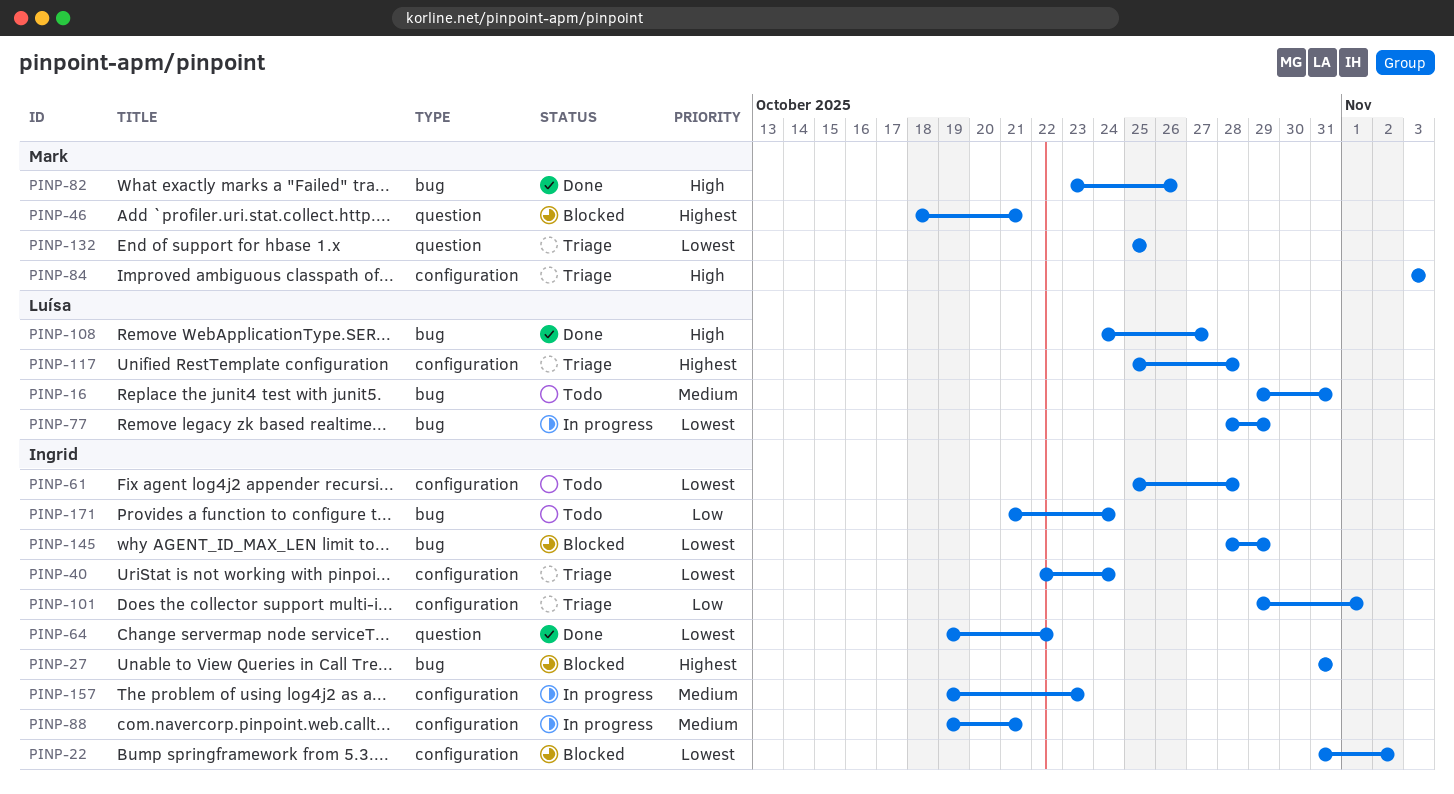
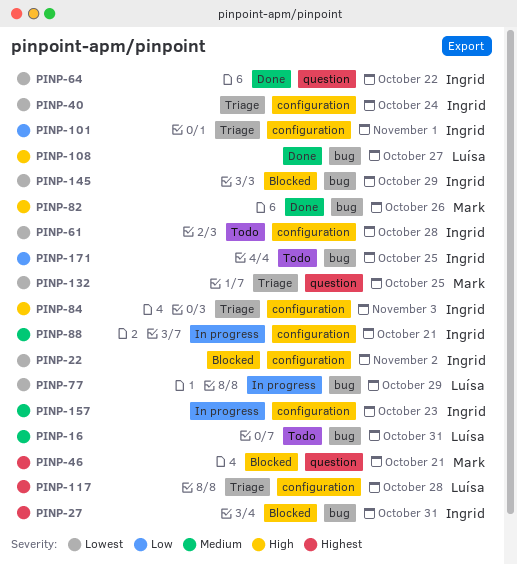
PINP-84, owner: Mark -> Ingrid
PINP-171, due: Oct 24 -> Oct 25

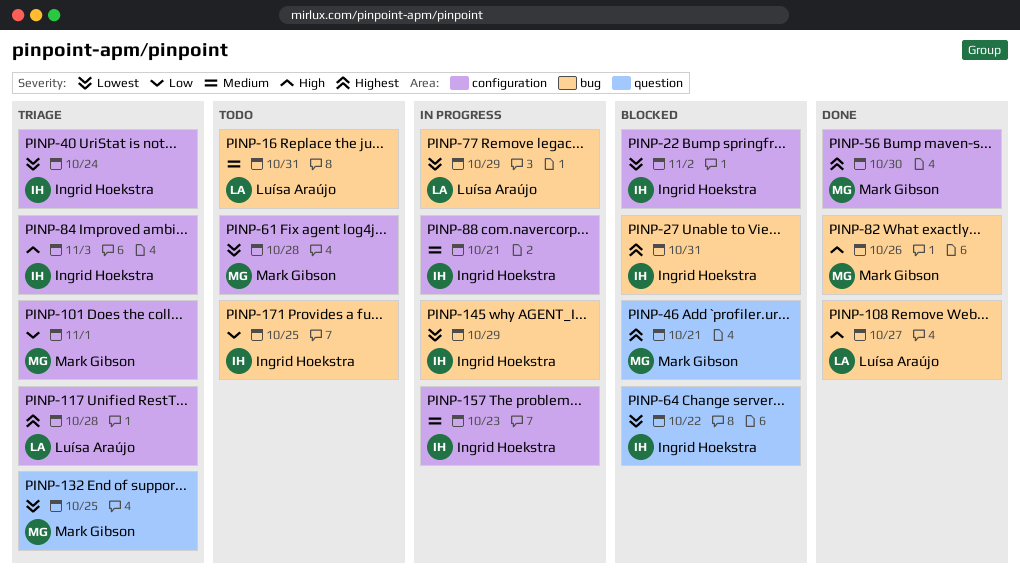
PINP-56: none -> present
PINP-61, owner: Ingrid Hoekstra -> Mark Gibson
PINP-64, status: Done -> Blocked
PINP-101, owner: Ingrid Hoekstra -> Mark Gibson
PINP-145, status: Blocked -> In progress

